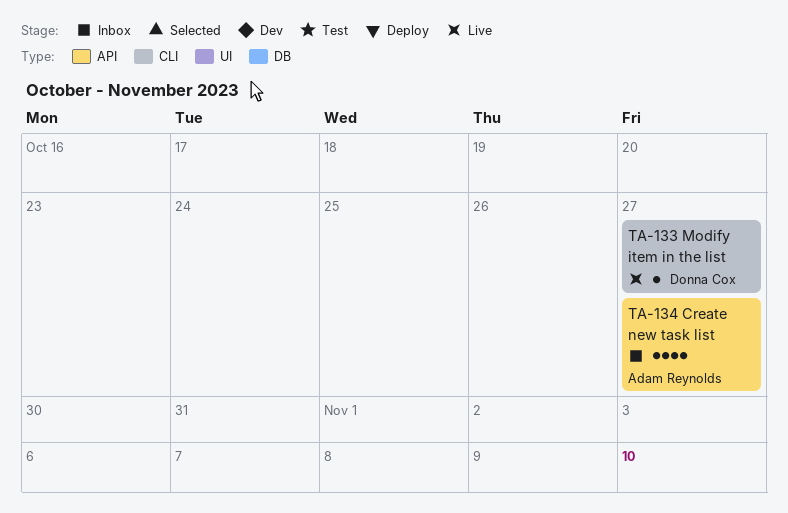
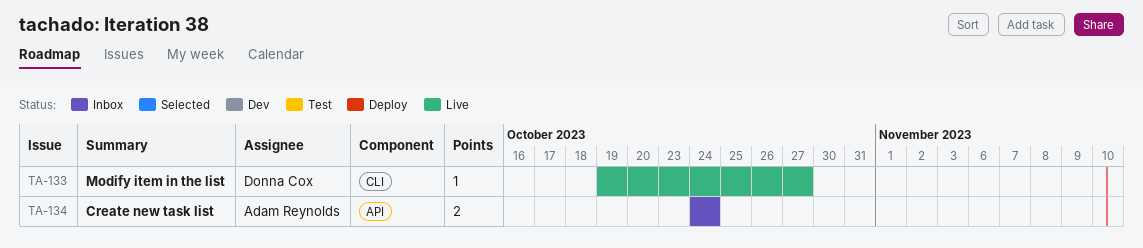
TA-134, estimate: 4 -> 2
TA-134, due: Oct 27 -> Oct 24

